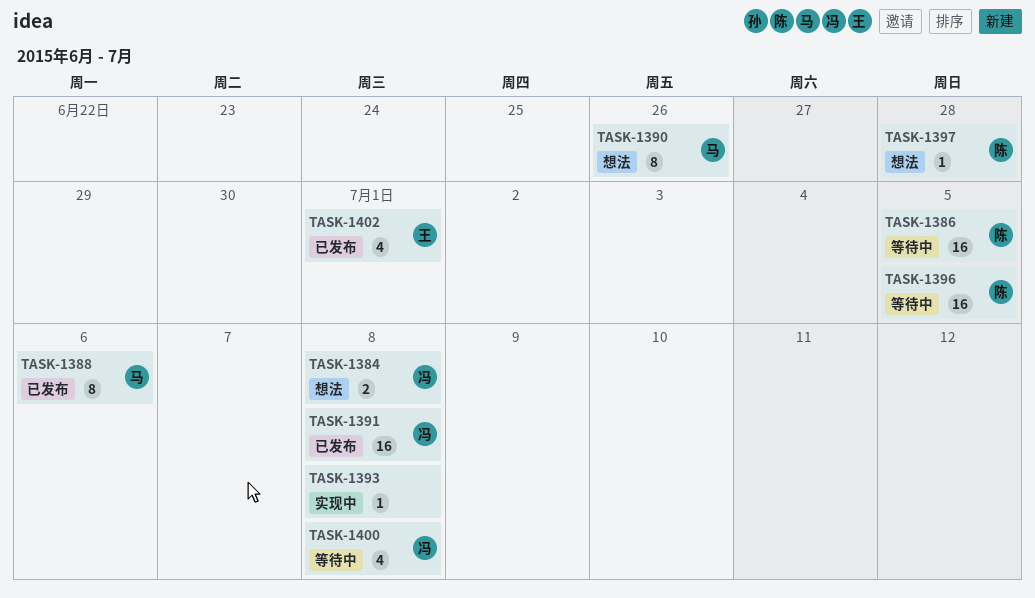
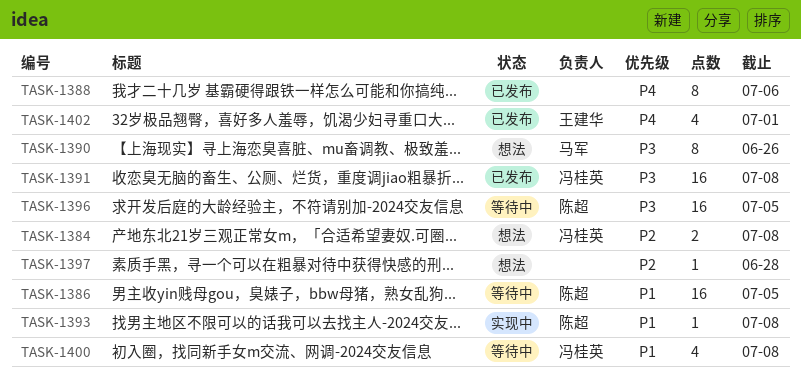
TASK-1388, owner: 马军 -> none
TASK-1393, owner: none -> 陈超
TASK-1397, owner: 陈超 -> none

